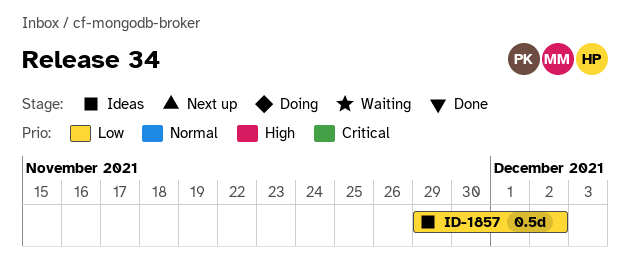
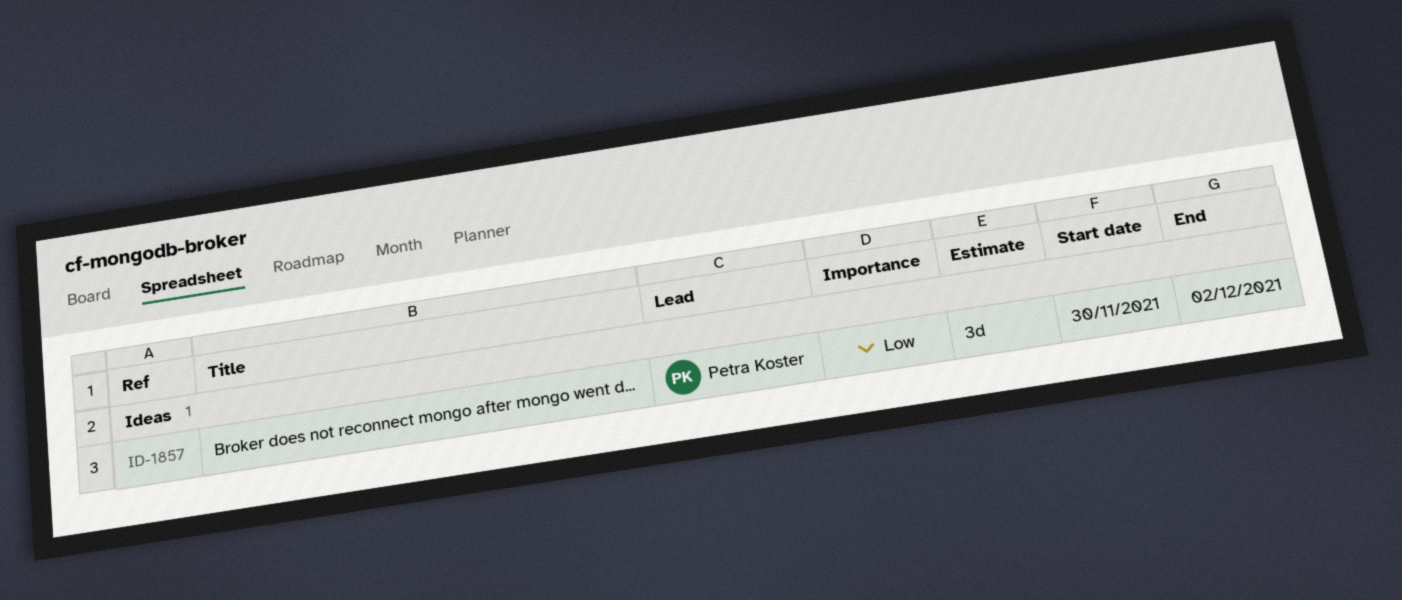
ID-1857, estimate: 0.5d -> 3d
ID-1857, start: Nov 29 -> Nov 30

